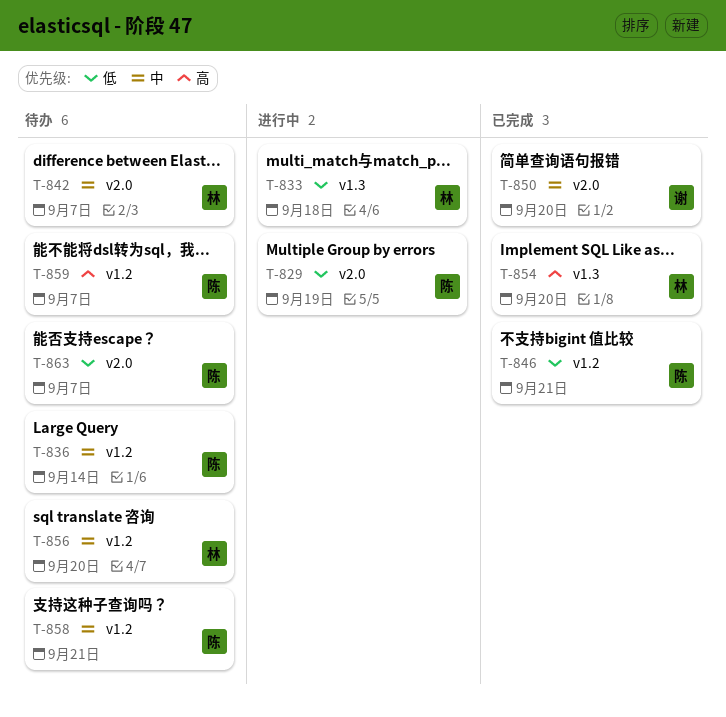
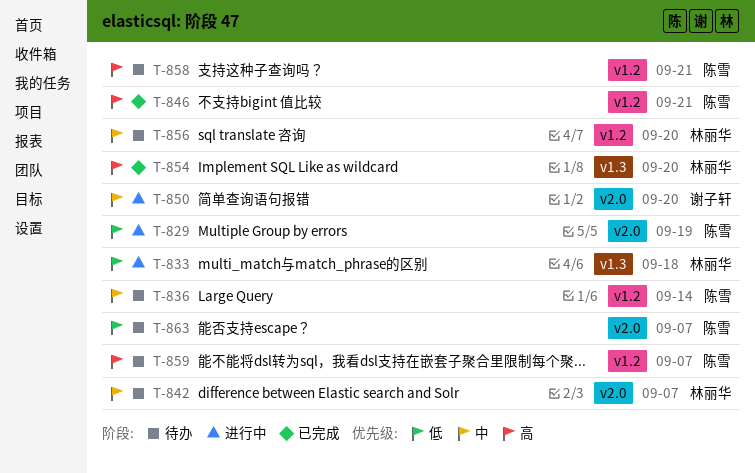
T-846, priority: 低 -> 高
T-850, status: 已完成 -> 进行中
T-858, priority: 中 -> 高

